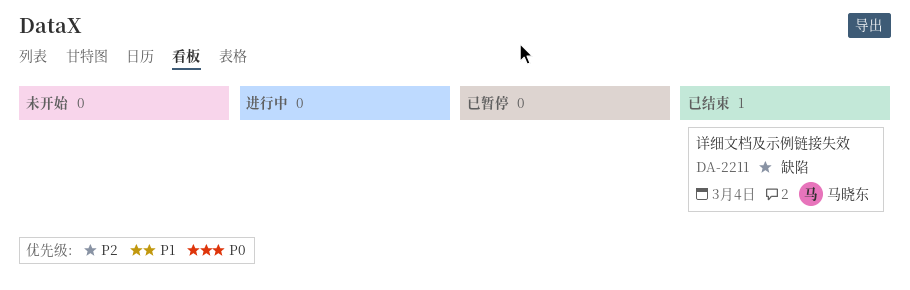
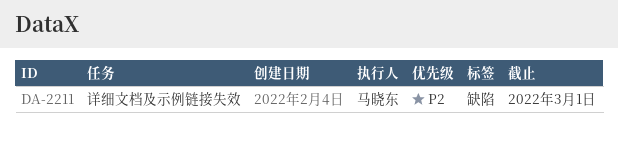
DA-2211, due: Mar 4 -> Mar 1

